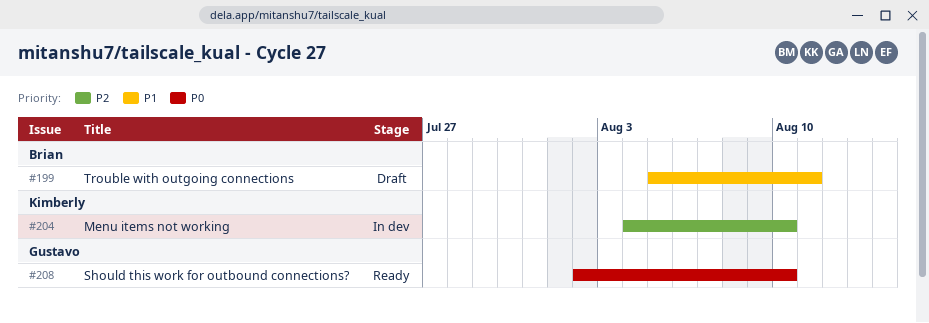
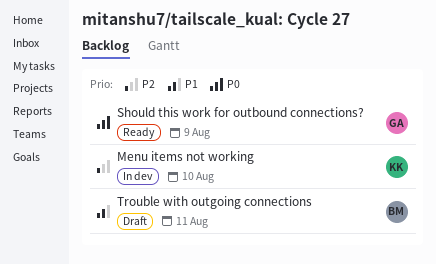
Should this work for outbound connections?, due: Aug 10 -> Aug 9

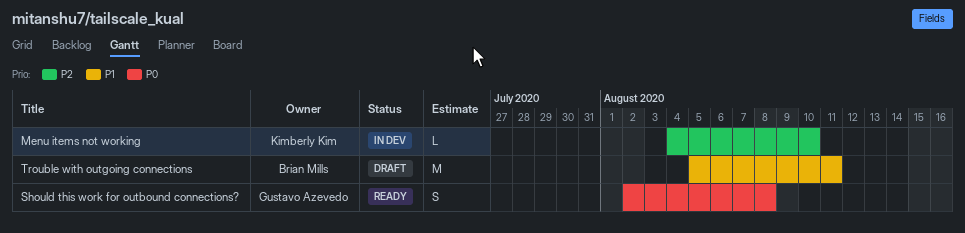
Should this work for outbound connections?, due: Aug 9 -> Aug 8

